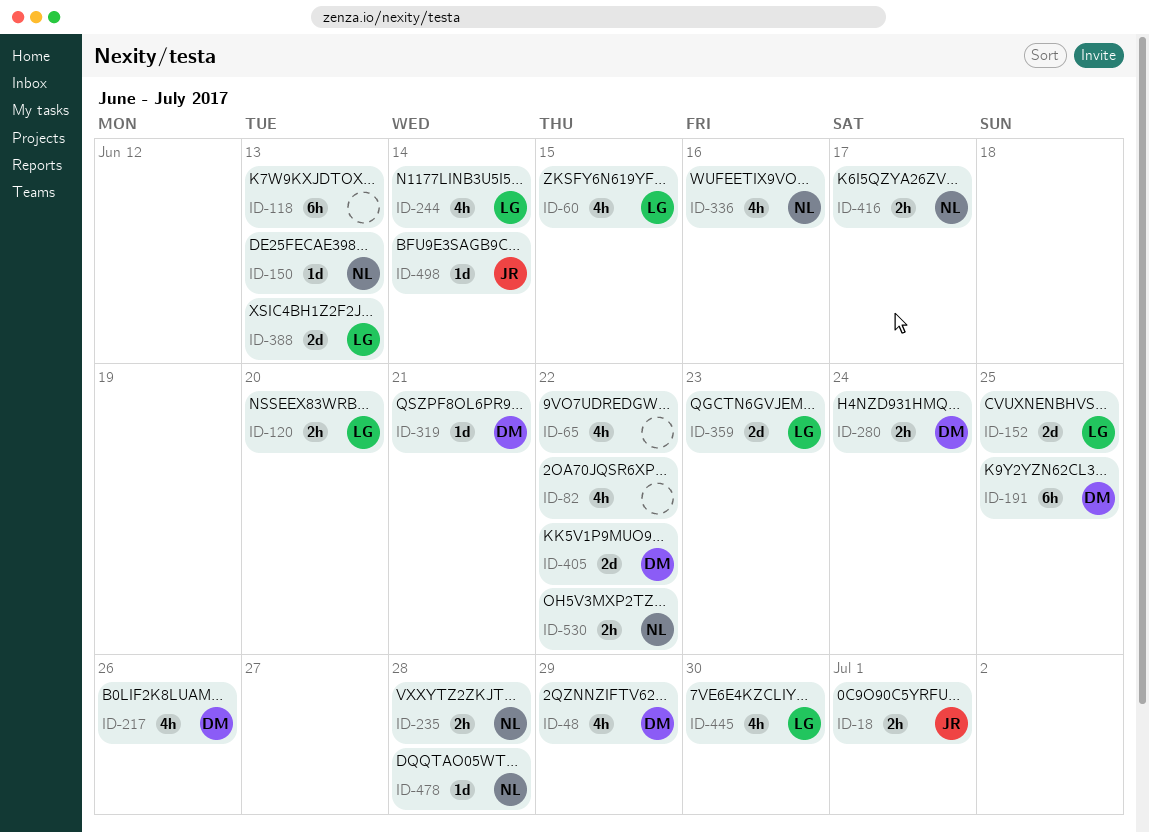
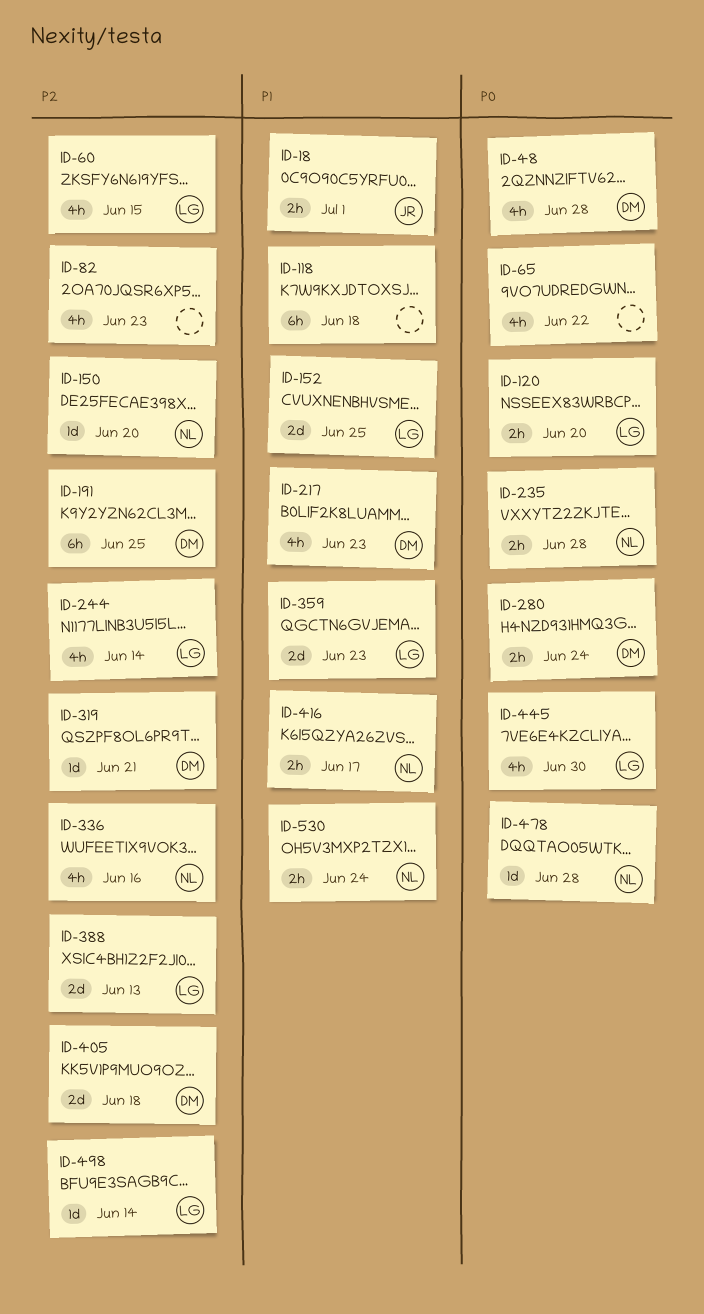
ID-48, due: Jun 29 -> Jun 28
ID-82, due: Jun 22 -> Jun 23
ID-118, due: Jun 13 -> Jun 18
ID-150, due: Jun 13 -> Jun 20
ID-217, due: Jun 26 -> Jun 23
ID-405, due: Jun 22 -> Jun 18
ID-498, owner: JR -> LG
ID-530, due: Jun 22 -> Jun 24

